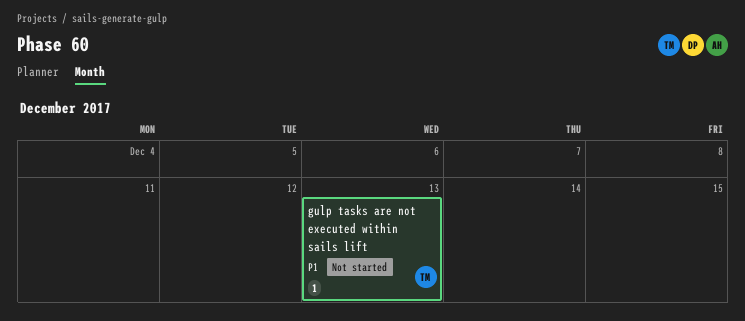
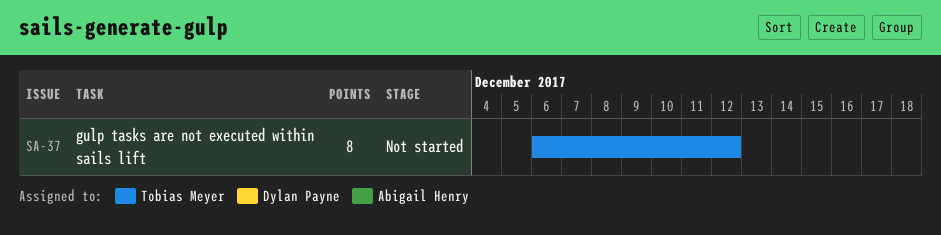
gulp tasks are not executed within sails lift, estimate: 1 -> 8
gulp tasks are not executed within sails lift, due: Dec 13 -> Dec 12

